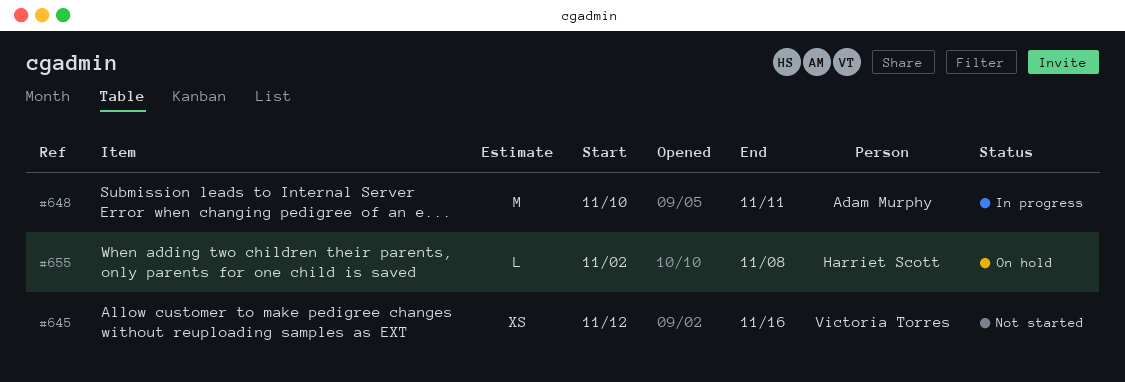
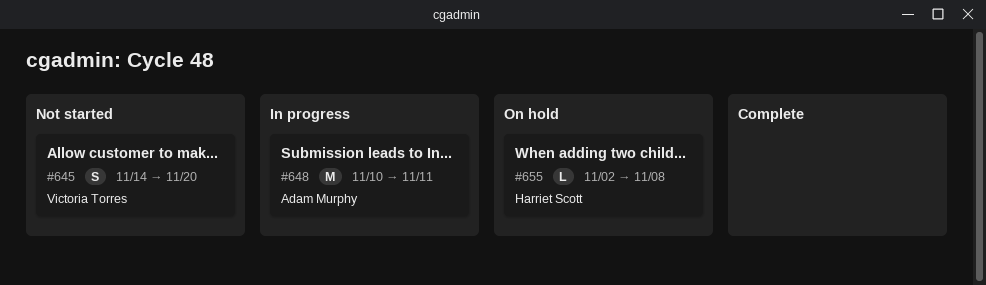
#645, estimate: XS -> S
#645, start: Nov 12 -> Nov 14
#645, due: Nov 16 -> Nov 20

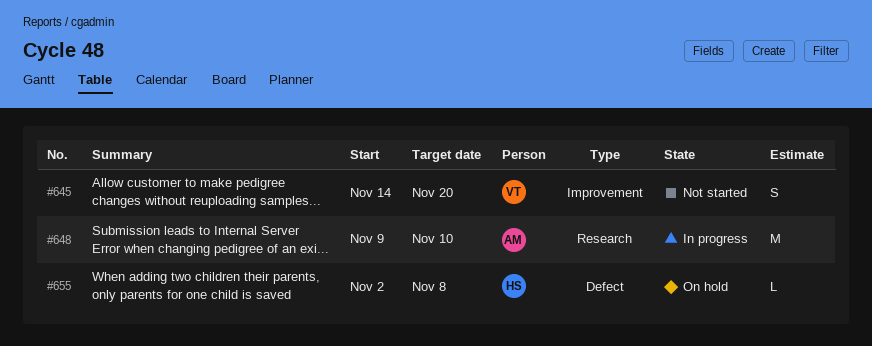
#648, start: Nov 10 -> Nov 9
#648, due: Nov 11 -> Nov 10

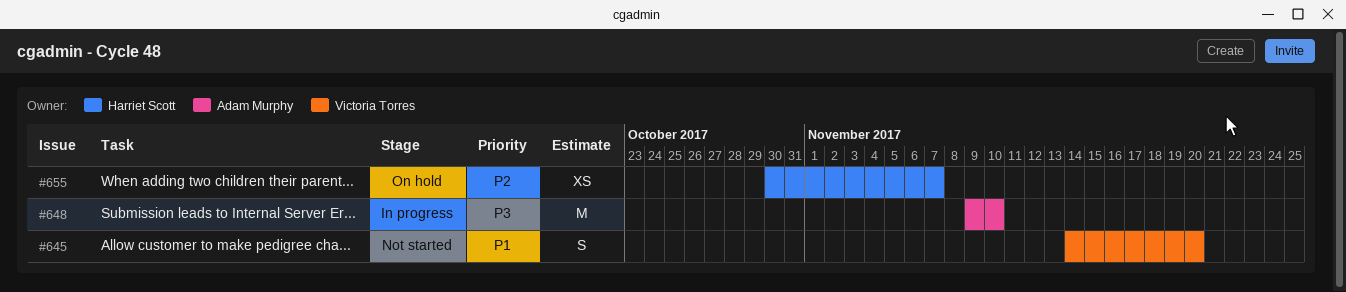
#655, estimate: L -> XS
#655, start: Nov 2 -> Oct 30
#655, due: Nov 8 -> Nov 7

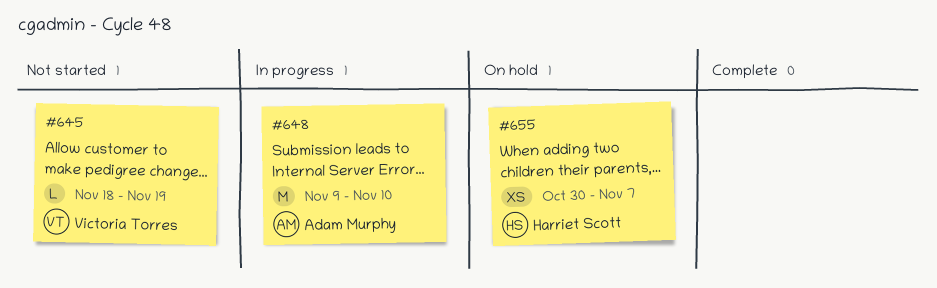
#645, estimate: S -> L
#645, start: Nov 14 -> Nov 18
#645, due: Nov 20 -> Nov 19

